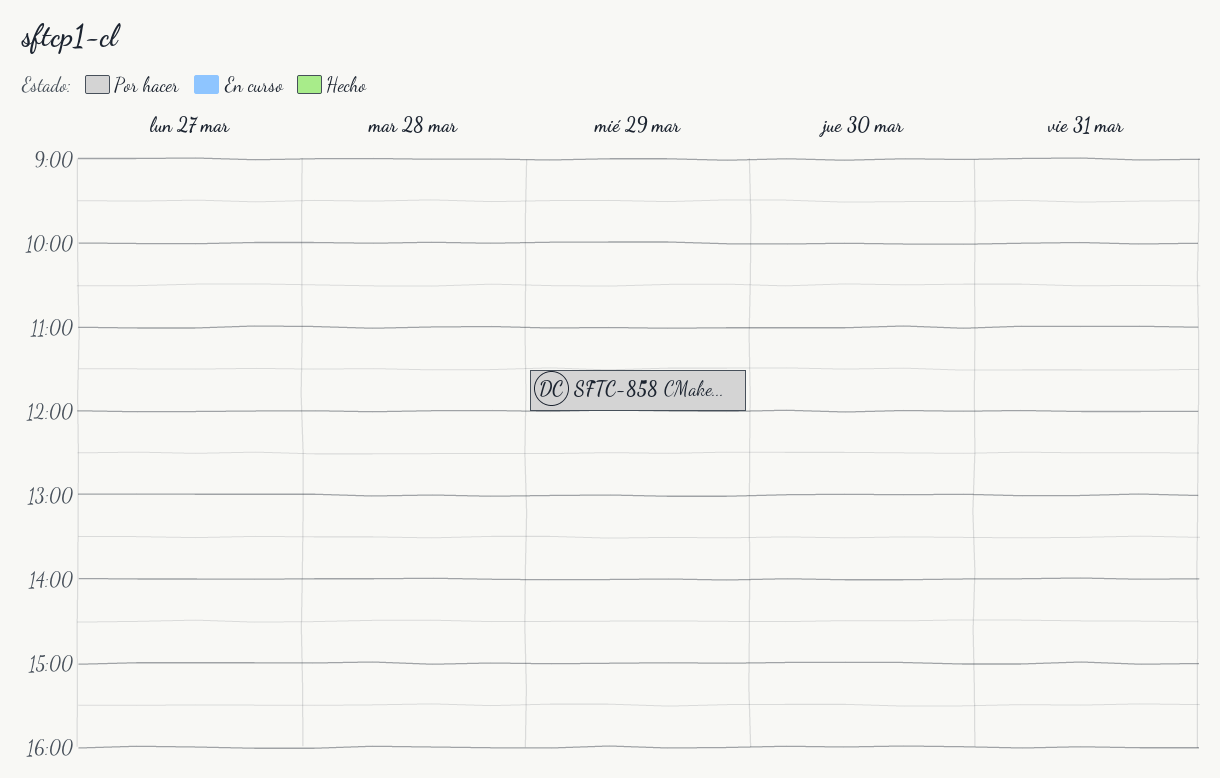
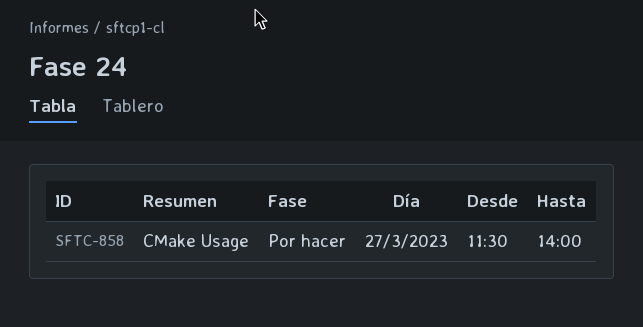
SFTC-858, day: Mar 29 -> Mar 27
SFTC-858, ends: 12:00 -> 14:00

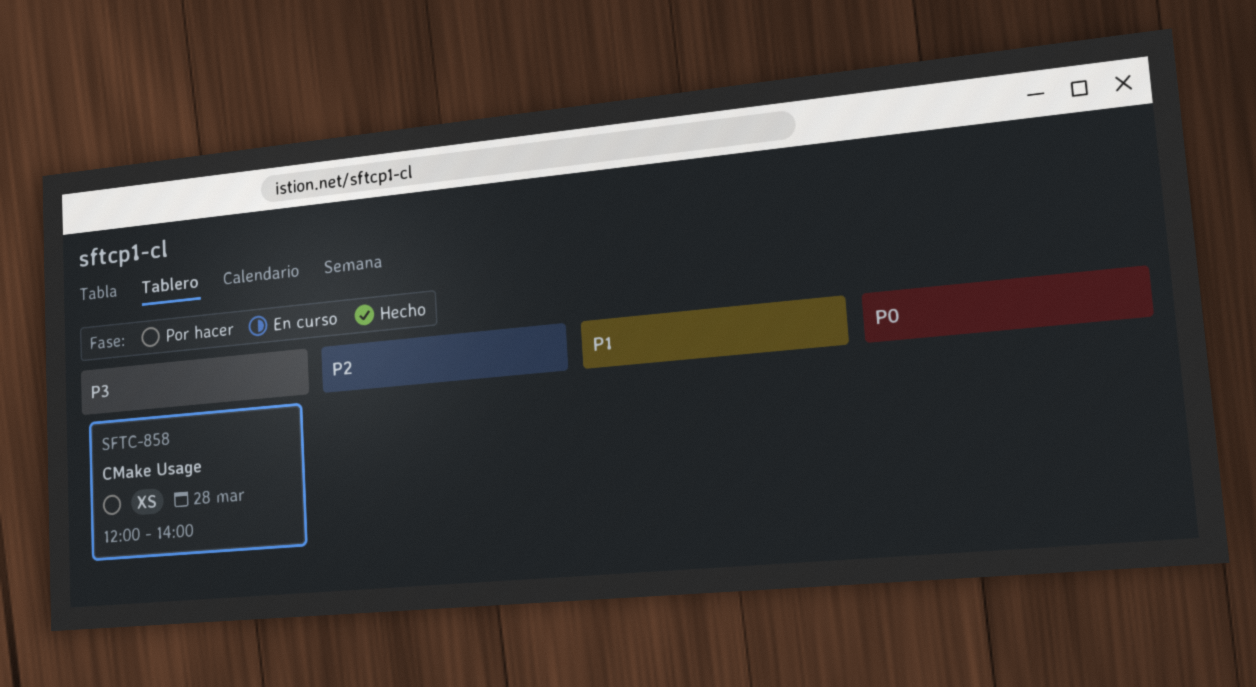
SFTC-858, day: Mar 27 -> Mar 28
SFTC-858, begins: 11:30 -> 12:00

